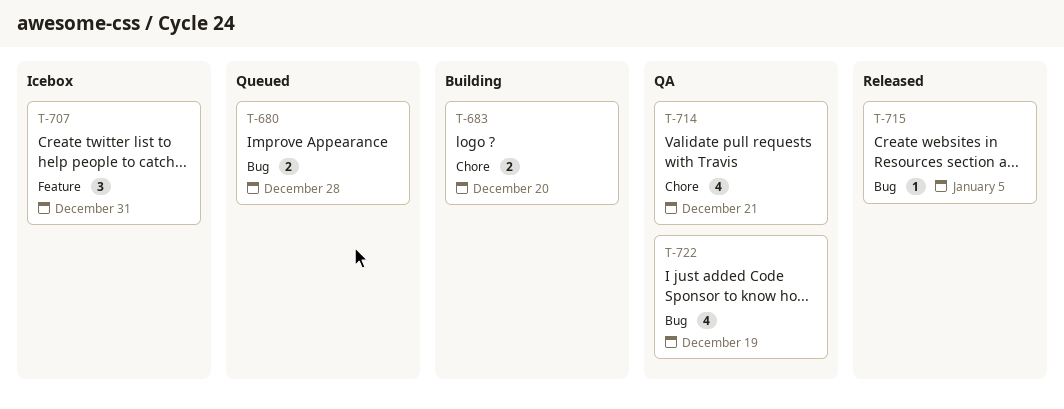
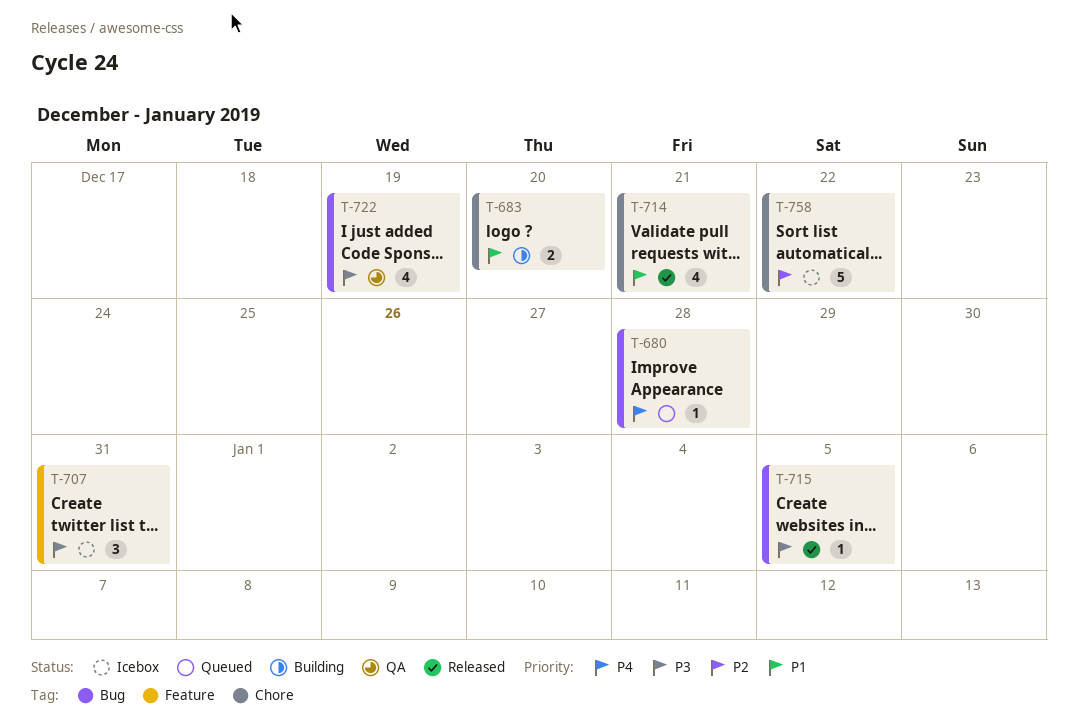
T-680, estimate: 2 -> 1
T-714, status: QA -> Released
T-758: none -> present

